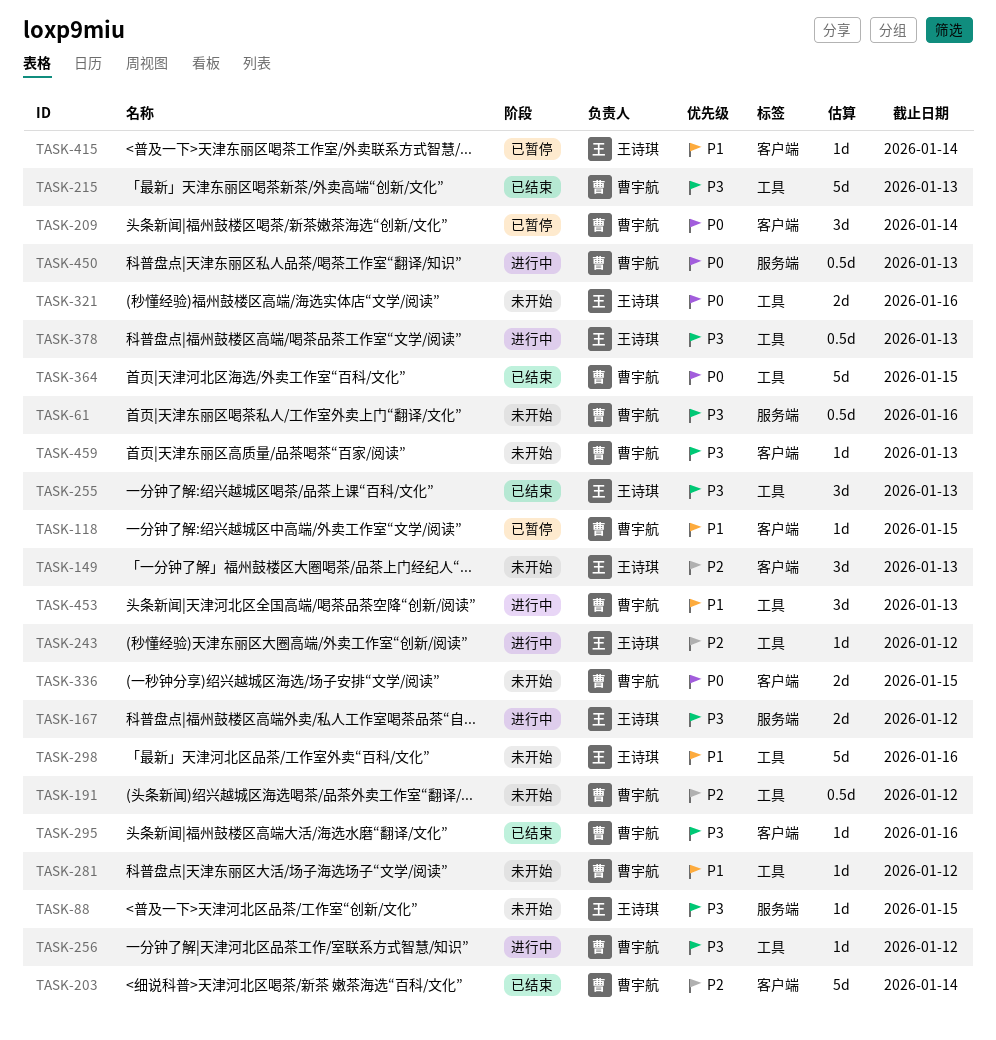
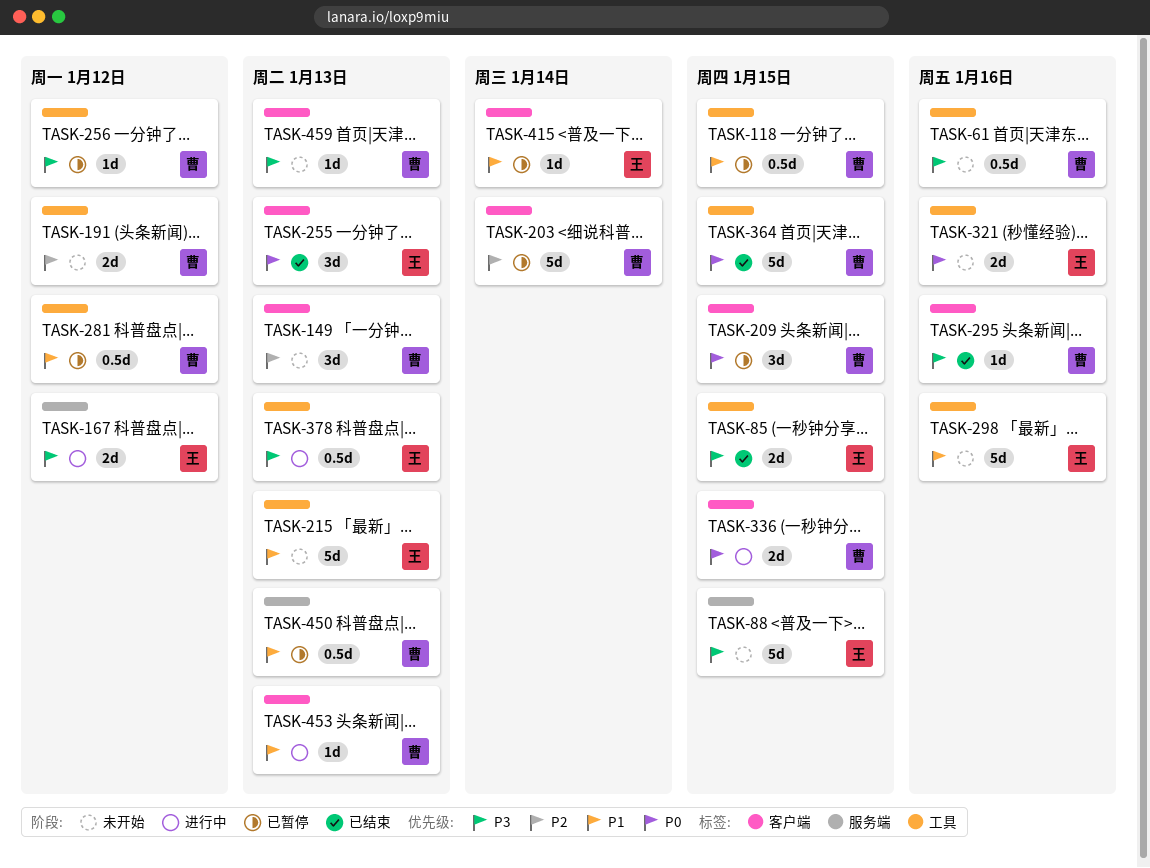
TASK-61, label: 服务端 -> 工具
TASK-85: none -> present
TASK-88, estimate: 1d -> 5d
TASK-118, label: 客户端 -> 工具
TASK-118, estimate: 1d -> 0.5d
TASK-149, owner: 王诗琪 -> 曹宇航
TASK-191, estimate: 0.5d -> 2d
TASK-203, status: 已结束 -> 已暂停
TASK-209, due: Jan 14 -> Jan 15
TASK-215, status: 已结束 -> 未开始
TASK-215, owner: 曹宇航 -> 王诗琪
TASK-215, priority: P3 -> P1
TASK-243: present -> none
TASK-255, priority: P3 -> P0
TASK-255, label: 工具 -> 客户端
TASK-256, status: 进行中 -> 已暂停
TASK-281, status: 未开始 -> 已暂停
TASK-281, estimate: 1d -> 0.5d
TASK-336, status: 未开始 -> 进行中
TASK-450, status: 进行中 -> 已暂停
TASK-450, priority: P0 -> P1
TASK-453, label: 工具 -> 客户端
TASK-453, estimate: 3d -> 1d

